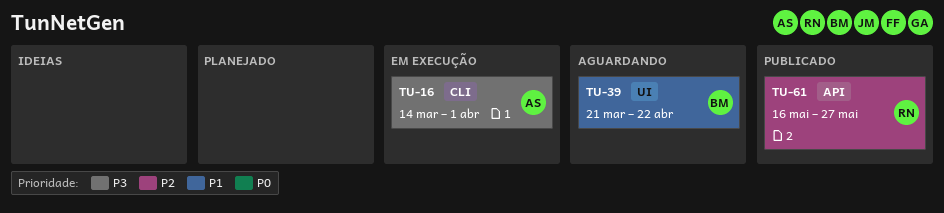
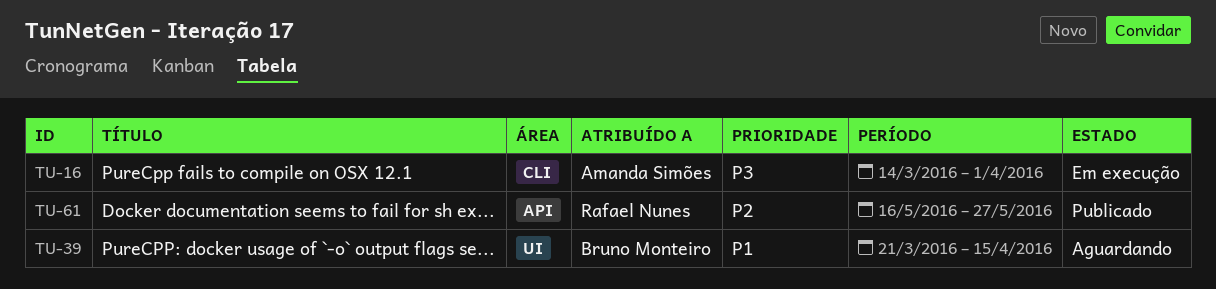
TU-39, due: Apr 22 -> Apr 15

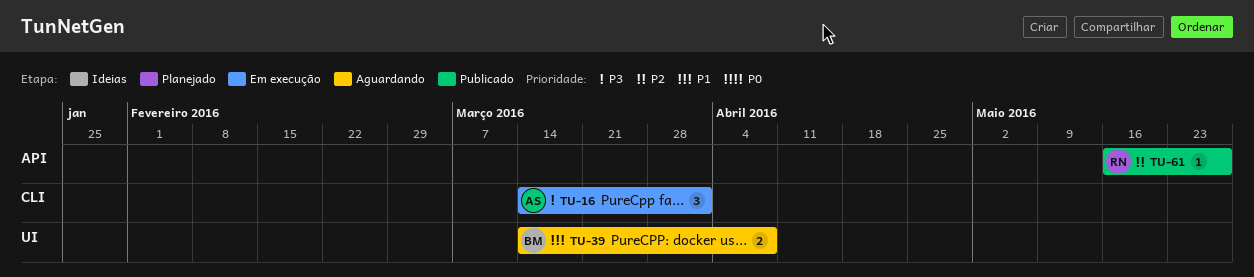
TU-39, start: Mar 21 -> Mar 14
TU-39, due: Apr 15 -> Apr 8

